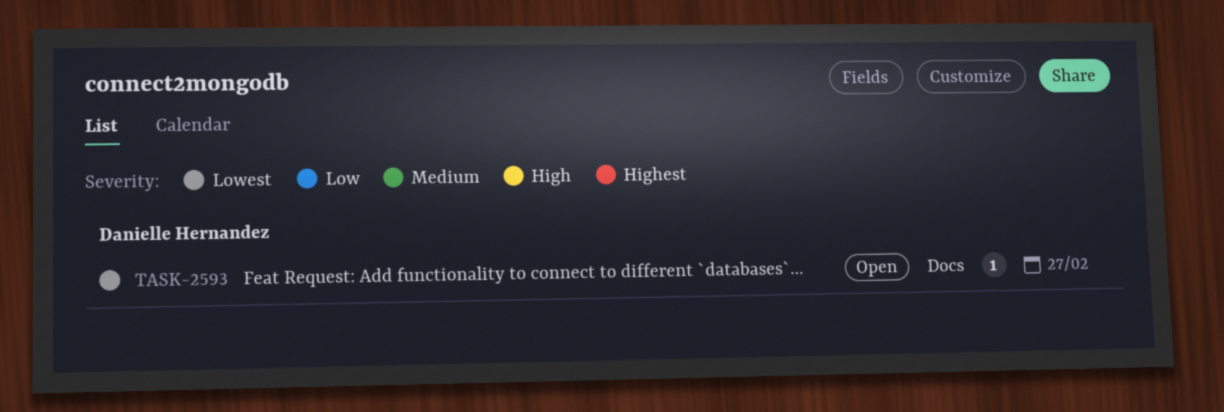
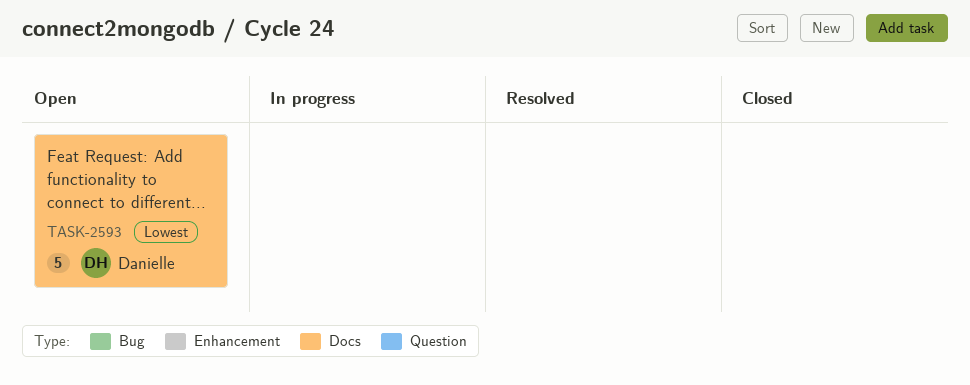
TASK-2593, estimate: 1 -> 5

